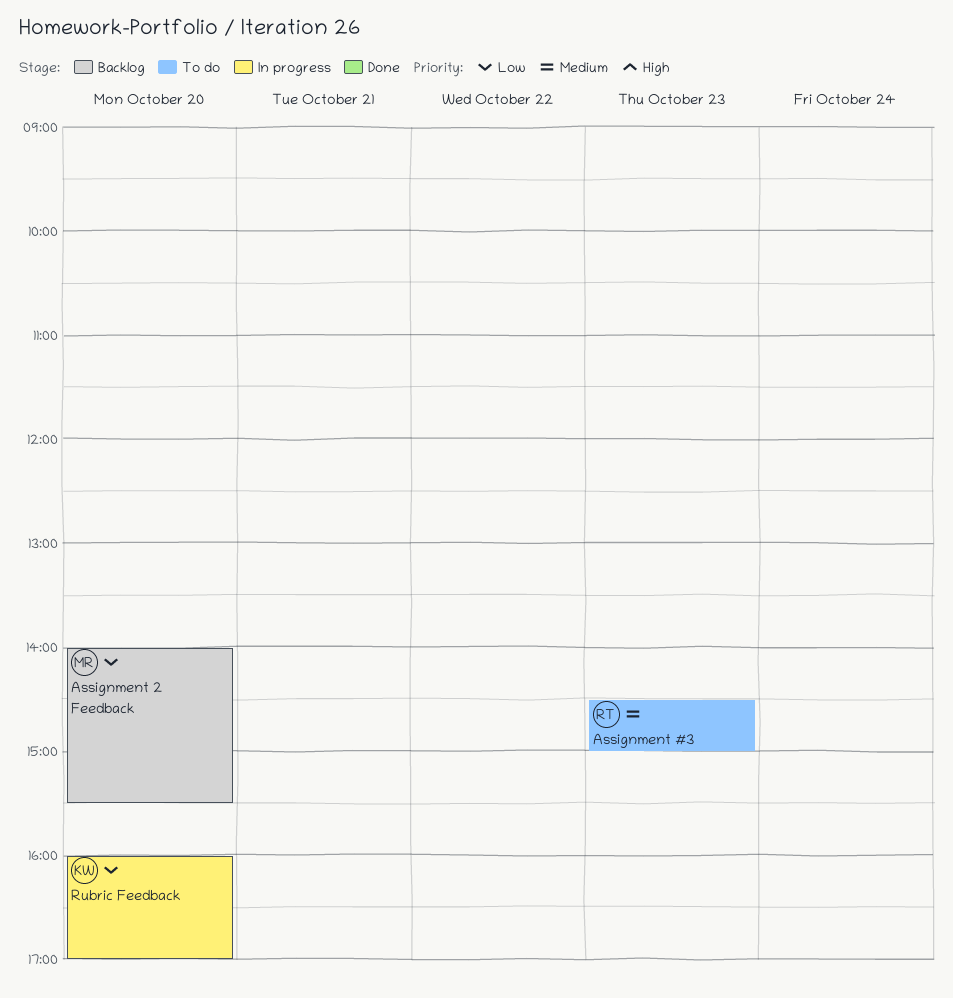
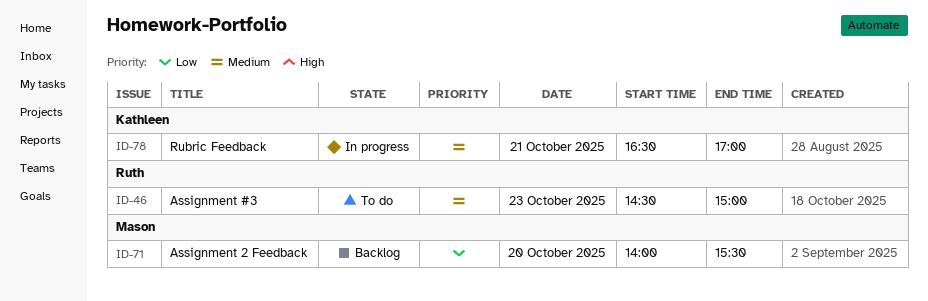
Rubric Feedback, priority: Low -> Medium
Rubric Feedback, day: Oct 20 -> Oct 21
Rubric Feedback, begins: 16:00 -> 16:30

